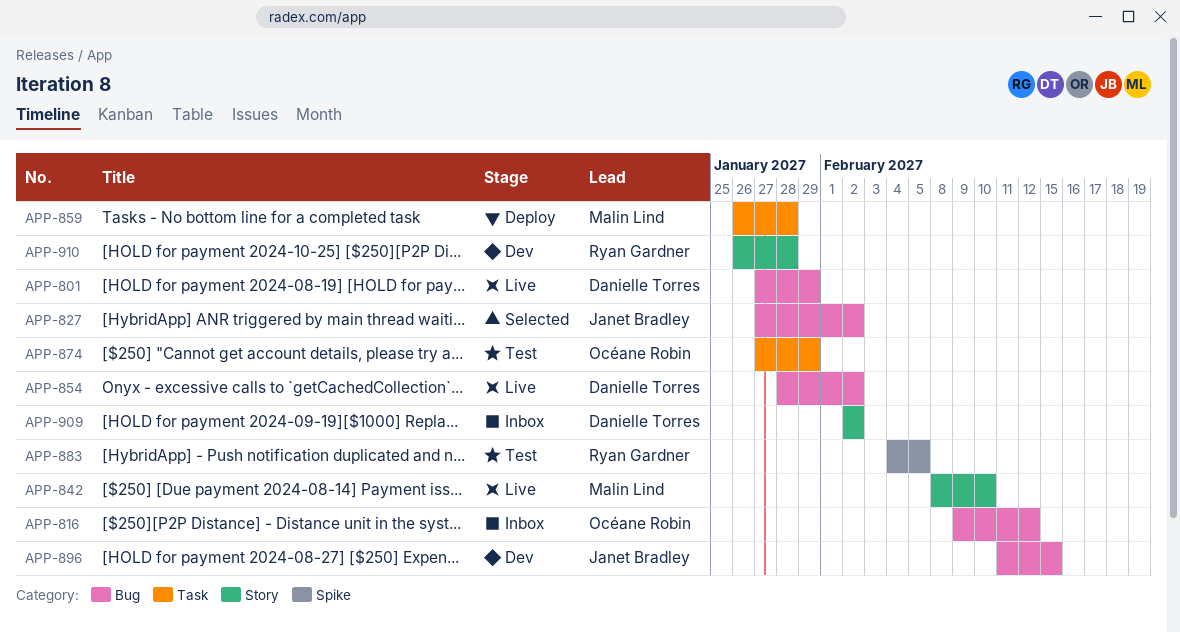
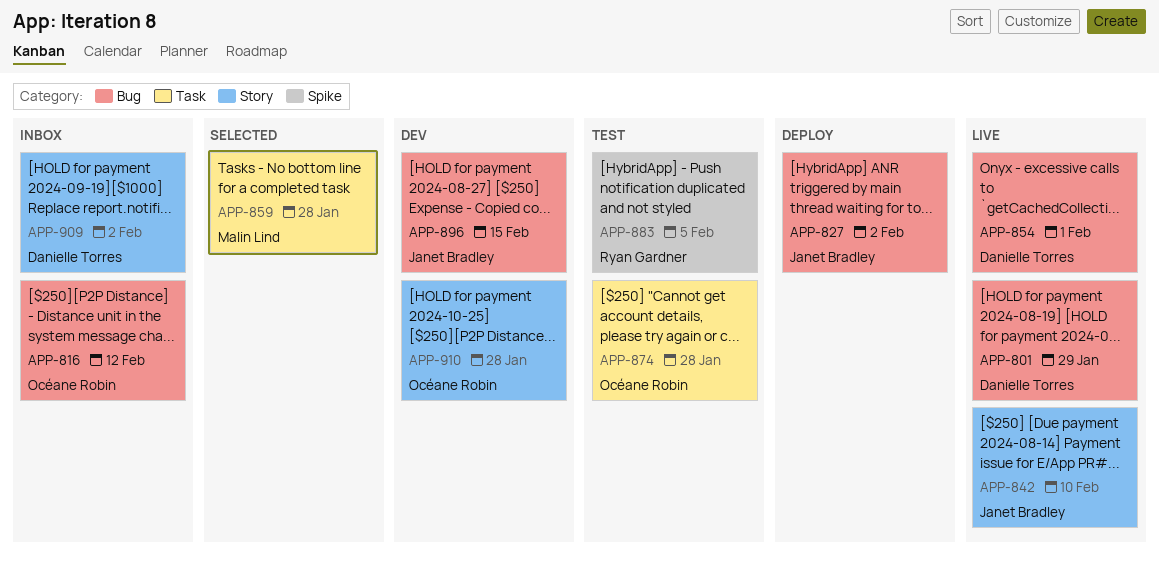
APP-827, status: Selected -> Deploy
APP-842, owner: Malin Lind -> Janet Bradley
APP-854, due: Feb 2 -> Feb 1
APP-859, status: Deploy -> Selected
APP-874, due: Jan 29 -> Jan 28
APP-910, owner: Ryan Gardner -> Océane Robin

